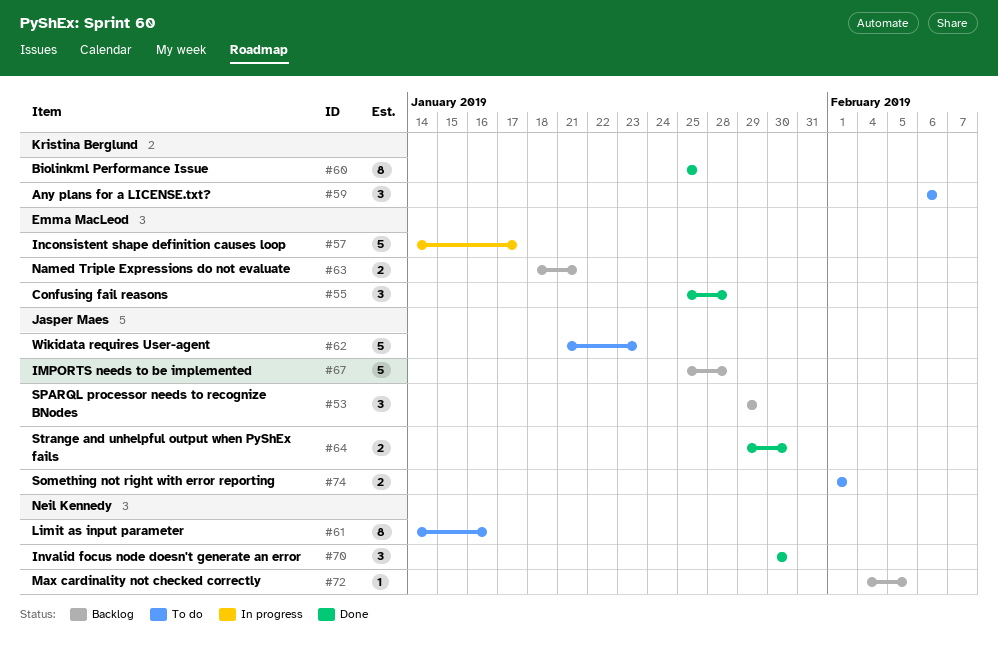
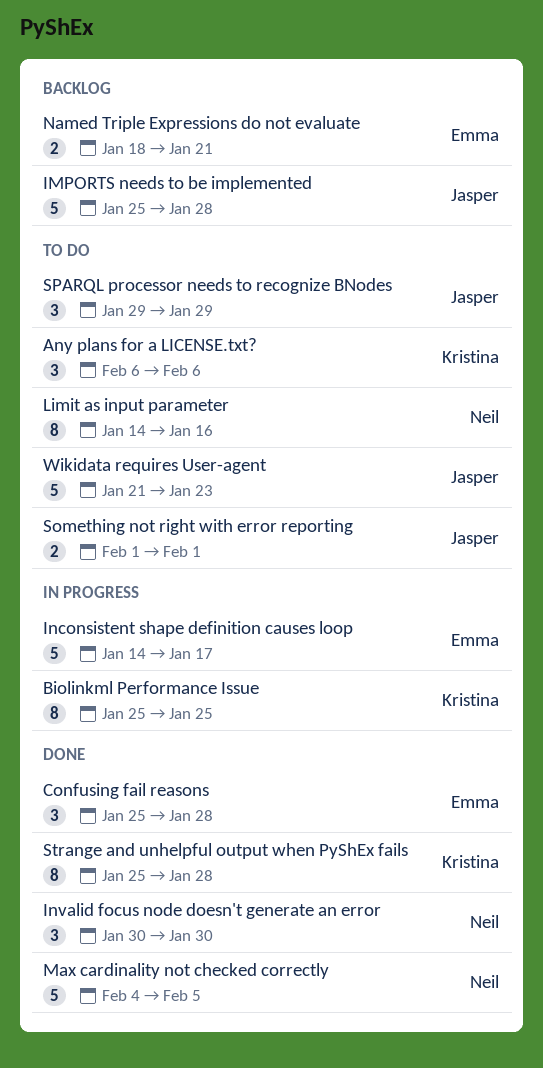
Biolinkml Performance Issue, status: Done -> In progress
Max cardinality not checked correctly, status: Backlog -> Done
Max cardinality not checked correctly, estimate: 1 -> 5
SPARQL processor needs to recognize BNodes, status: Backlog -> To do
Strange and unhelpful output when PyShEx fails, owner: Jasper Maes -> Kristina Berglund
Strange and unhelpful output when PyShEx fails, estimate: 2 -> 8
Strange and unhelpful output when PyShEx fails, start: Jan 29 -> Jan 25
Strange and unhelpful output when PyShEx fails, due: Jan 30 -> Jan 28

